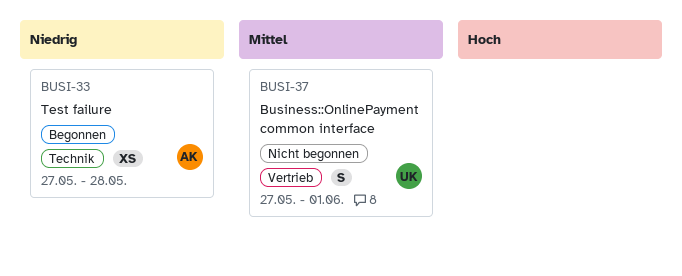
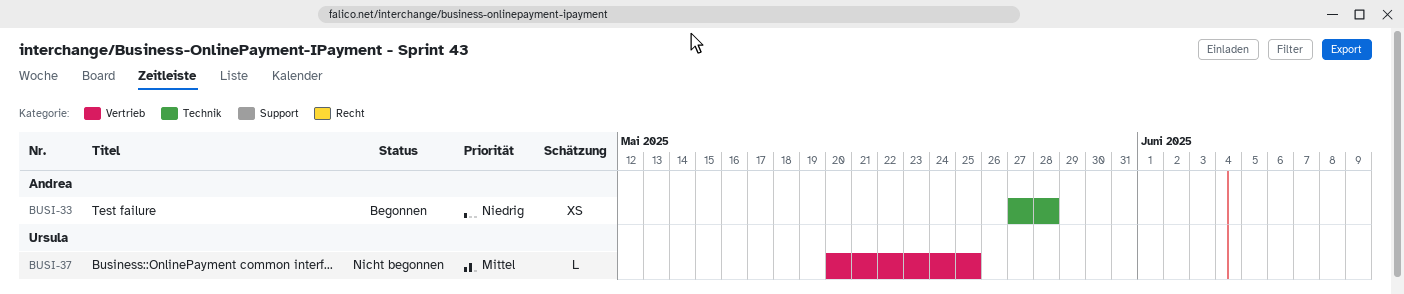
BUSI-37, estimate: S -> L
BUSI-37, start: May 27 -> May 20
BUSI-37, due: Jun 1 -> May 25

